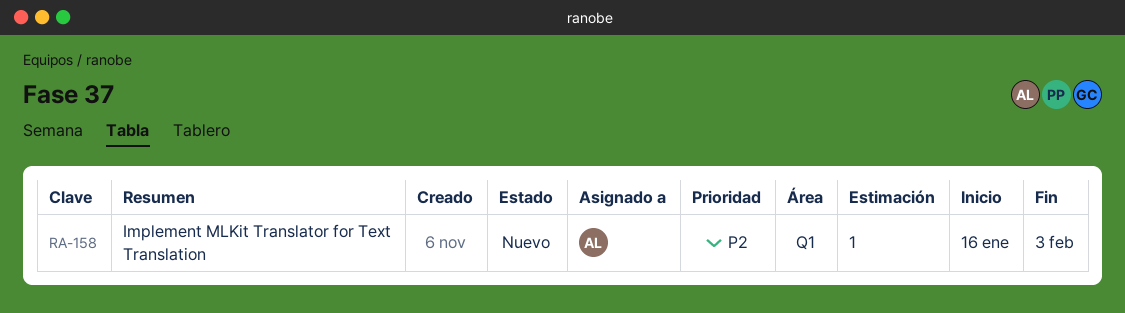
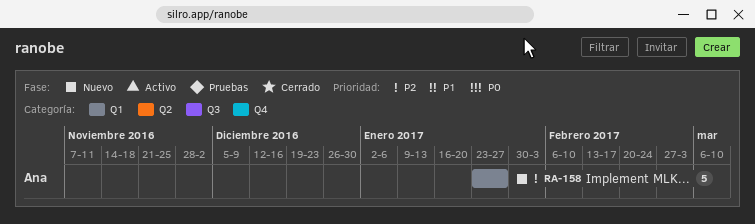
RA-158, estimate: 1 -> 5
RA-158, start: Jan 16 -> Jan 23
RA-158, due: Feb 3 -> Jan 27

